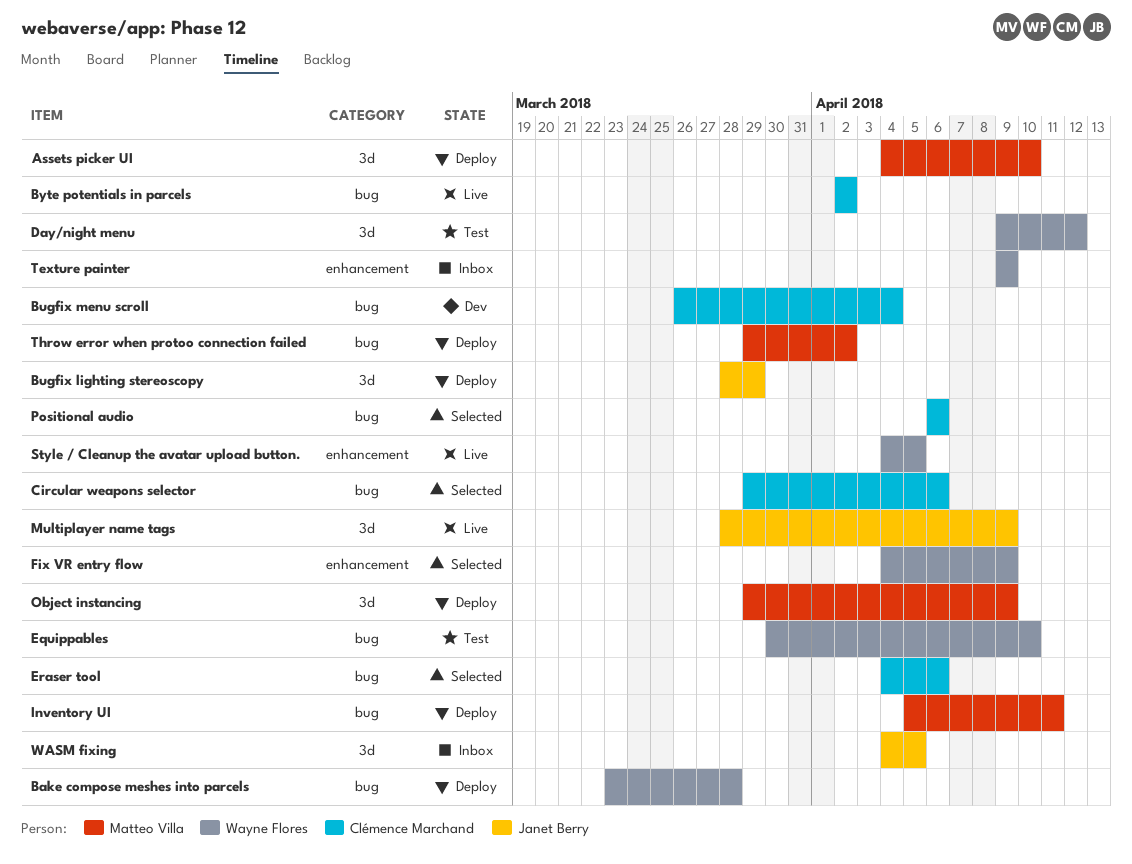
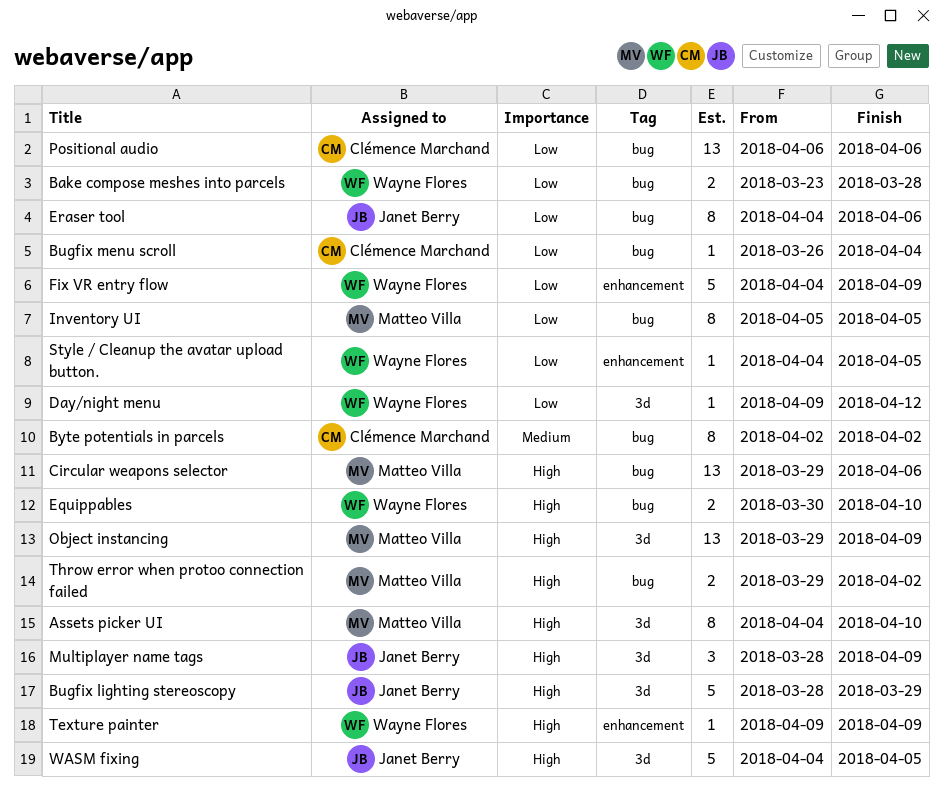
Circular weapons selector, owner: Clémence Marchand -> Matteo Villa
Eraser tool, owner: Clémence Marchand -> Janet Berry
Inventory UI, due: Apr 11 -> Apr 5

